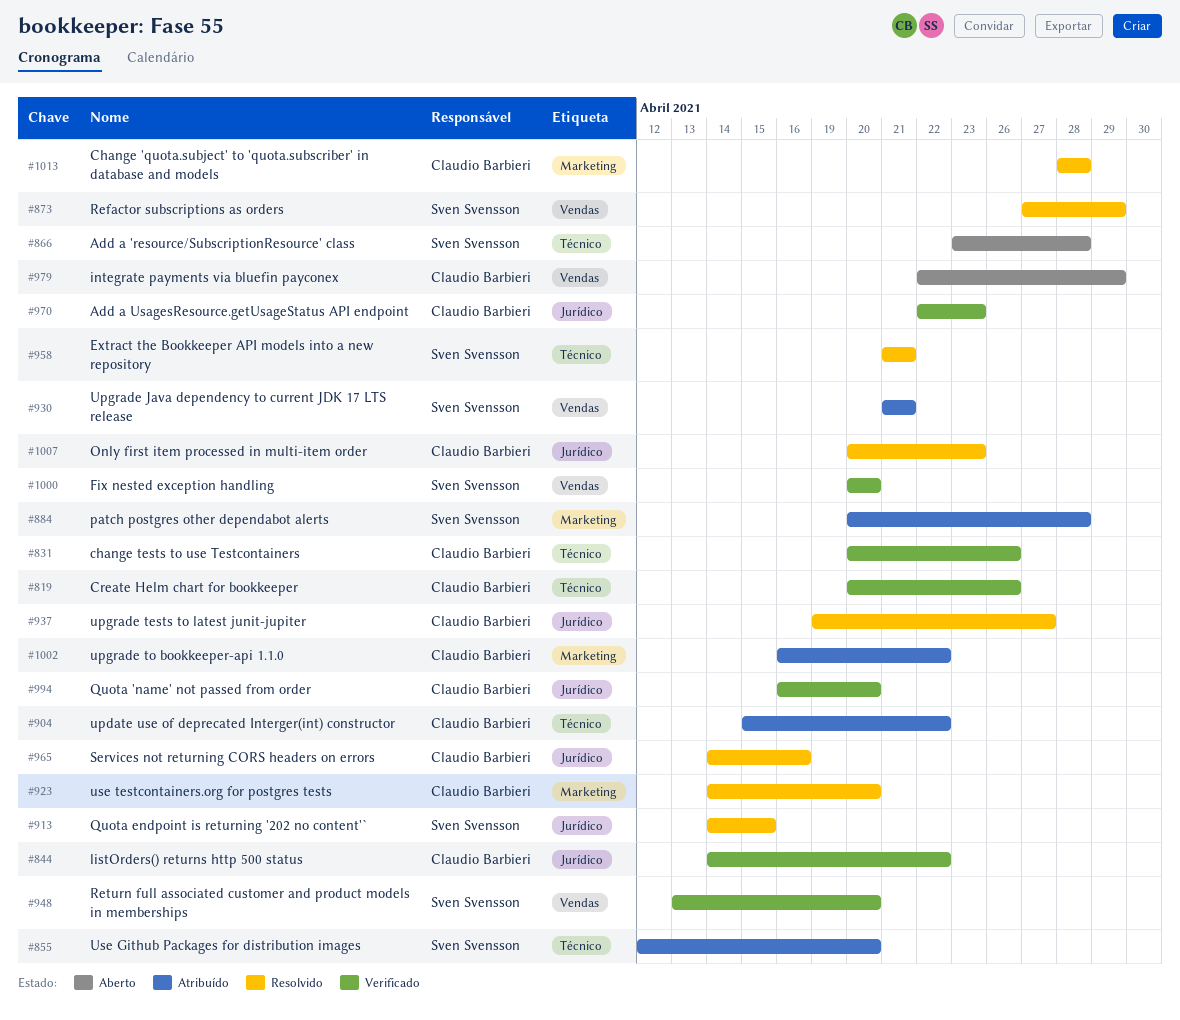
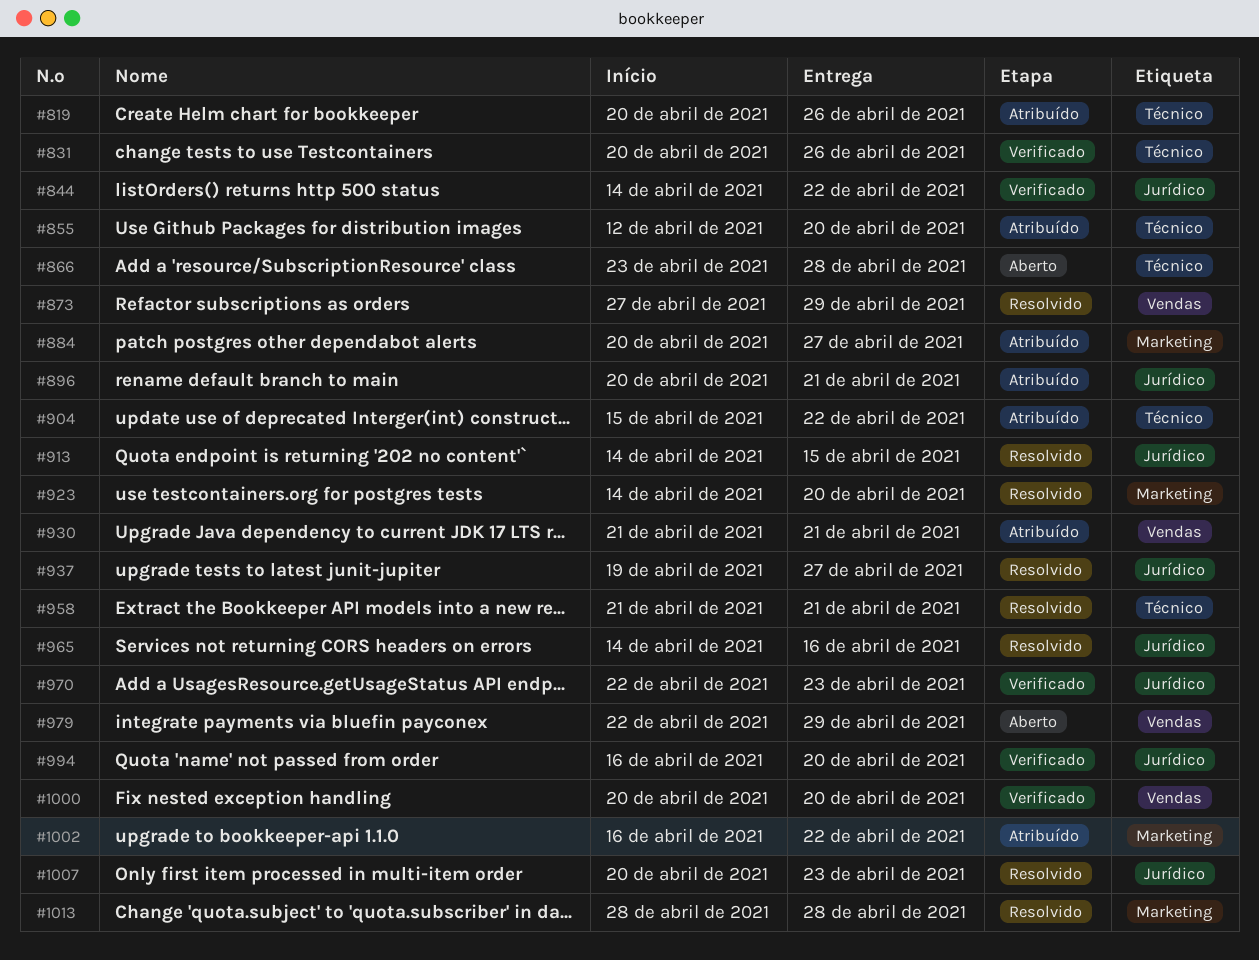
#819, status: Verificado -> Atribuído
#884, due: Apr 28 -> Apr 27
#896: none -> present
#948: present -> none

